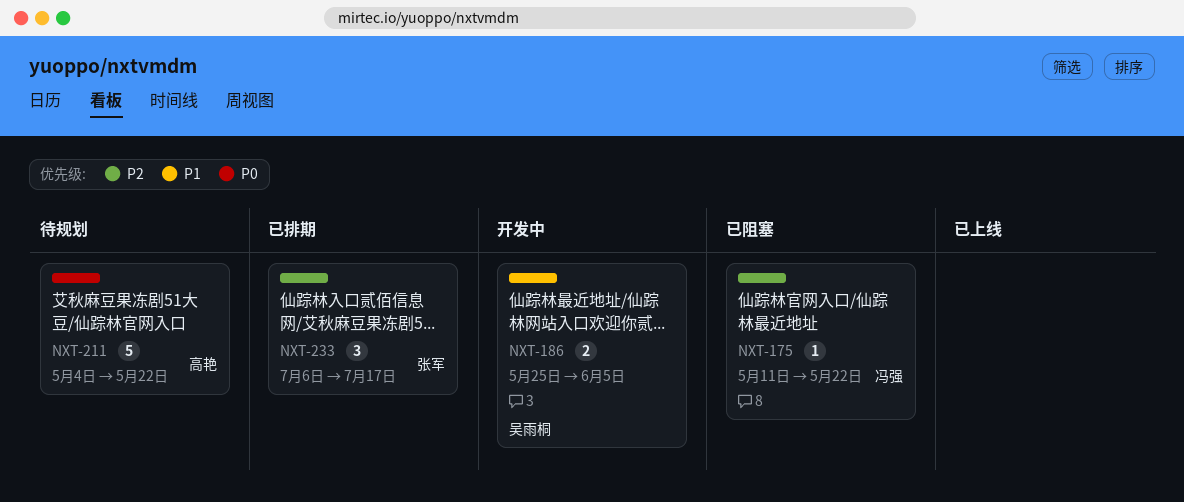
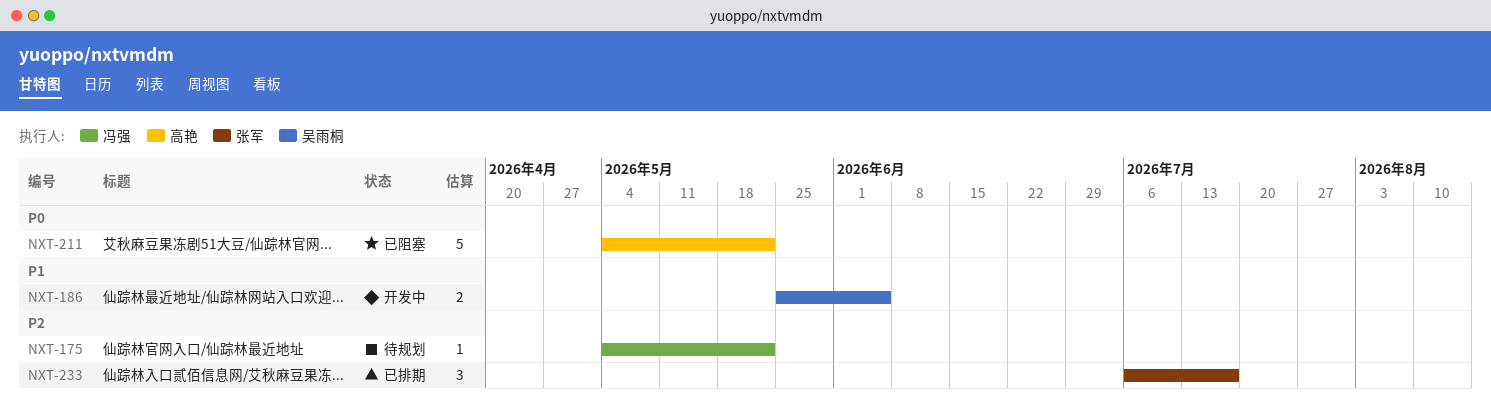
NXT-175, status: 已阻塞 -> 待规划
NXT-175, start: May 11 -> May 4
NXT-211, status: 待规划 -> 已阻塞

